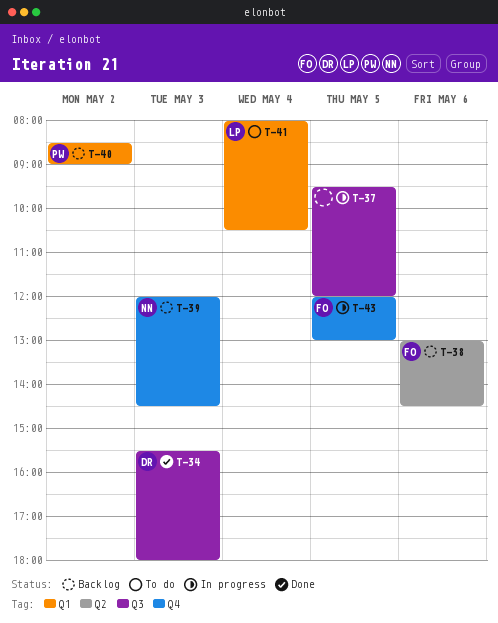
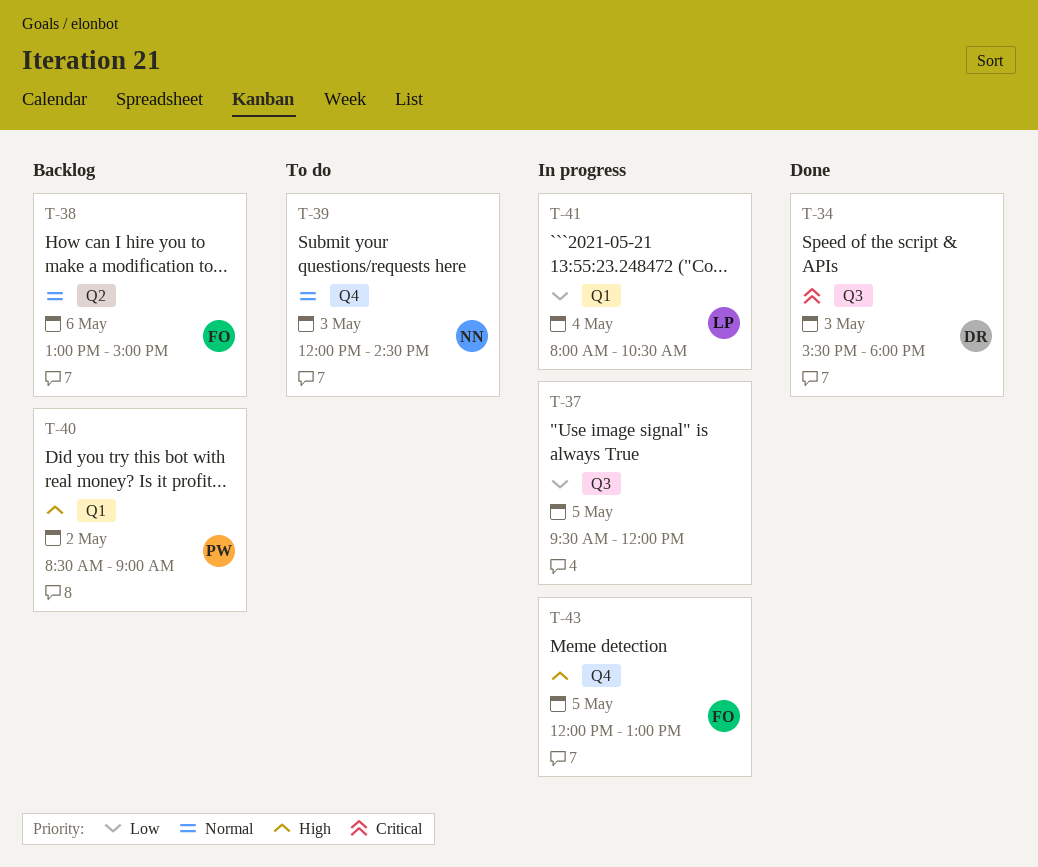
T-38, ends: 14:30 -> 15:00
T-39, status: Backlog -> To do
T-41, status: To do -> In progress

